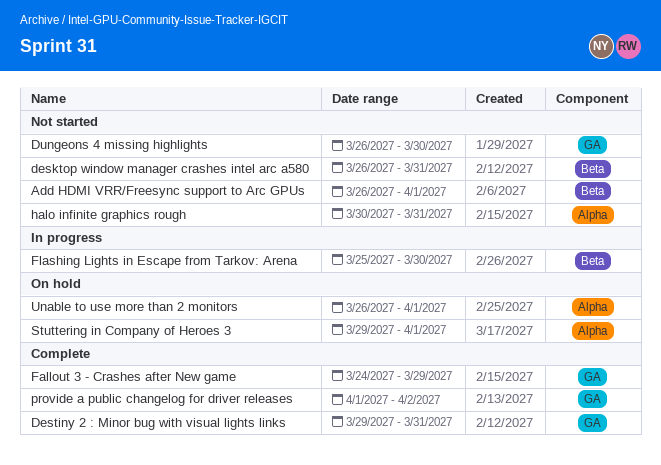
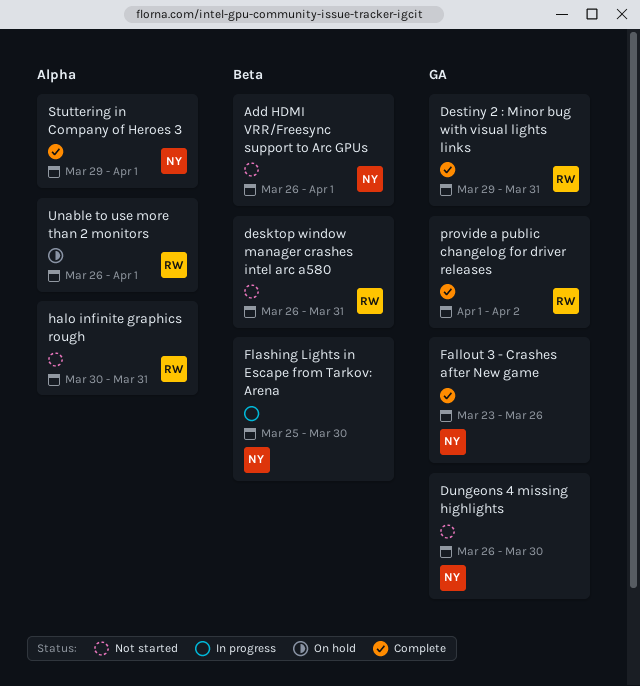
Fallout 3 - Crashes after New game, start: Mar 24 -> Mar 23
Fallout 3 - Crashes after New game, due: Mar 29 -> Mar 26
Stuttering in Company of Heroes 3, status: On hold -> Complete

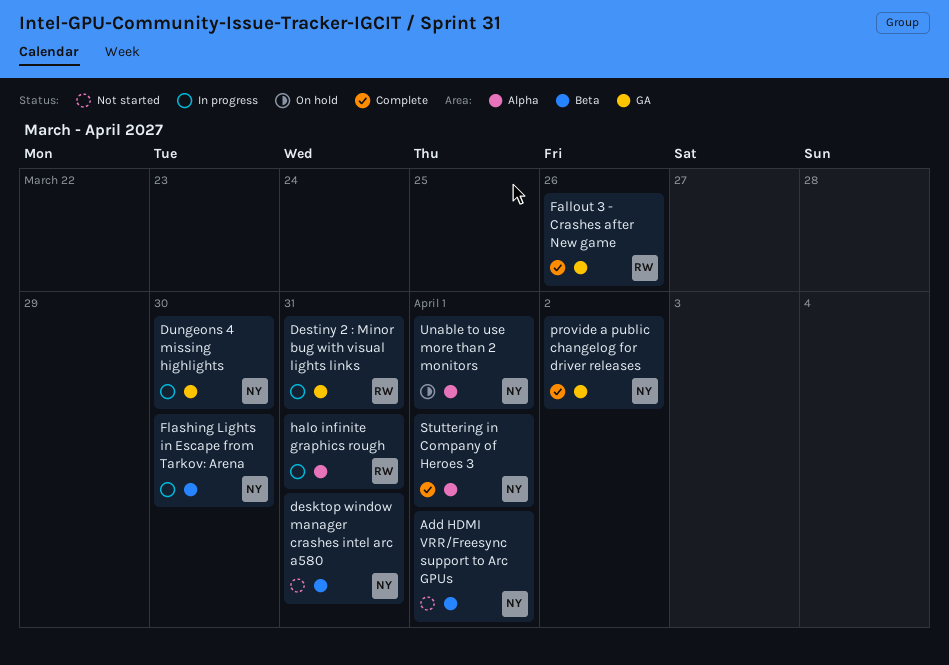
desktop window manager crashes intel arc a580, owner: RW -> NY
Destiny 2 : Minor bug with visual lights links, status: Complete -> In progress
Dungeons 4 missing highlights, status: Not started -> In progress
Fallout 3 - Crashes after New game, owner: NY -> RW
halo infinite graphics rough, status: Not started -> In progress
provide a public changelog for driver releases, owner: RW -> NY
Unable to use more than 2 monitors, owner: RW -> NY

